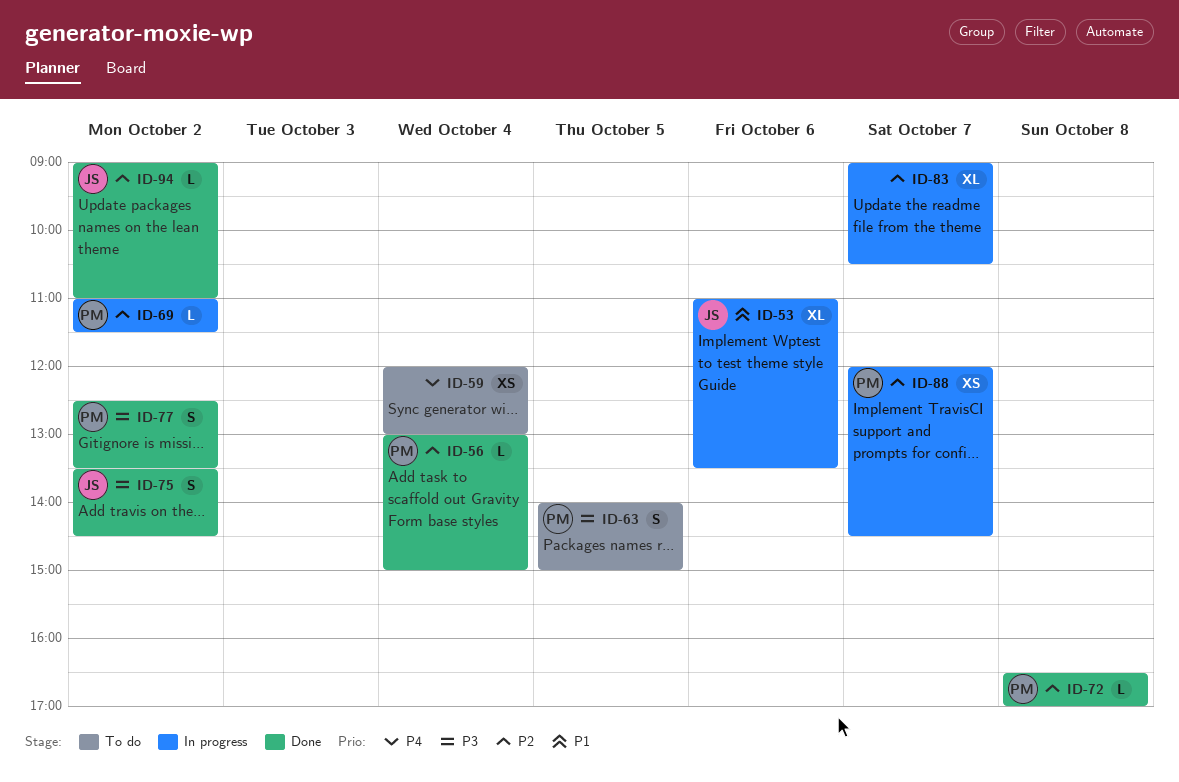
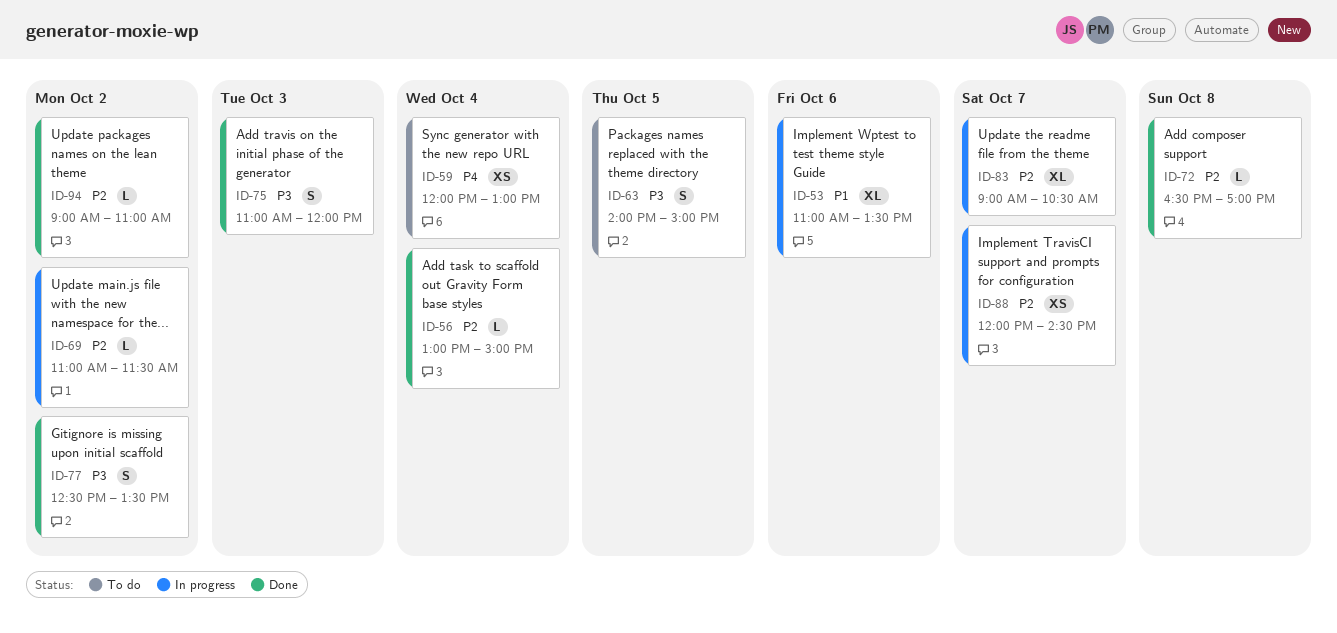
ID-75, day: Oct 2 -> Oct 3
ID-75, begins: 13:30 -> 11:00
ID-75, ends: 14:30 -> 12:00

